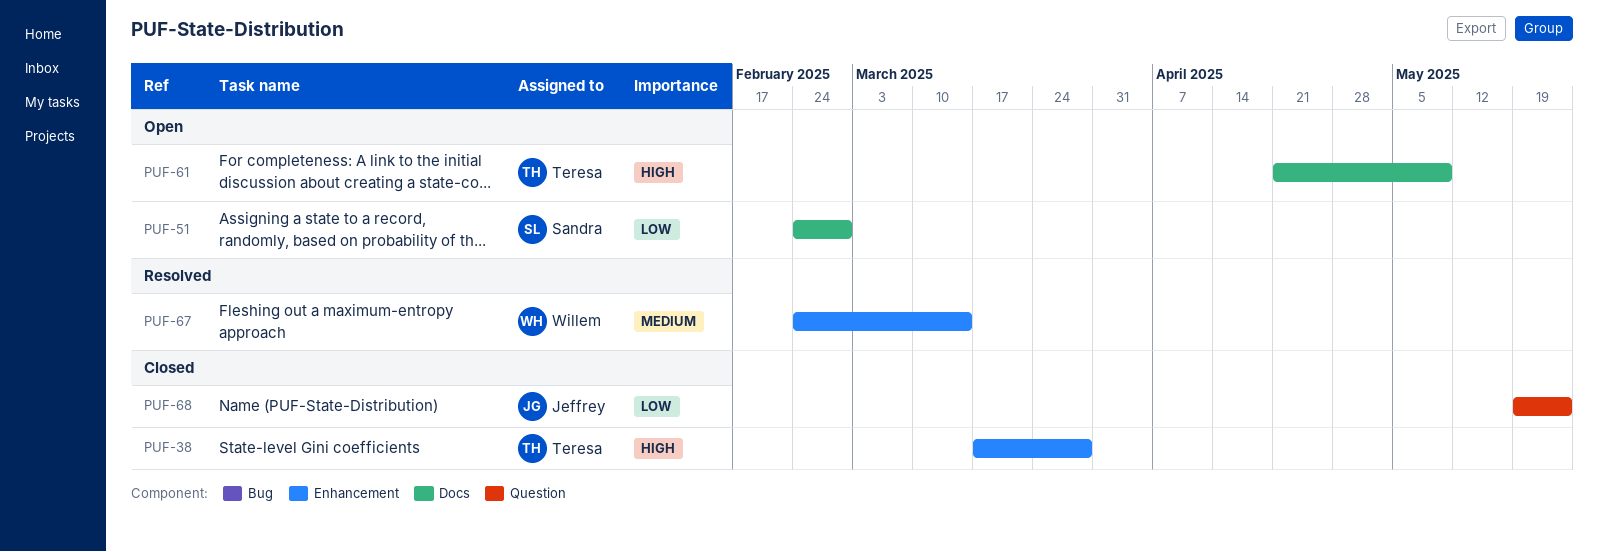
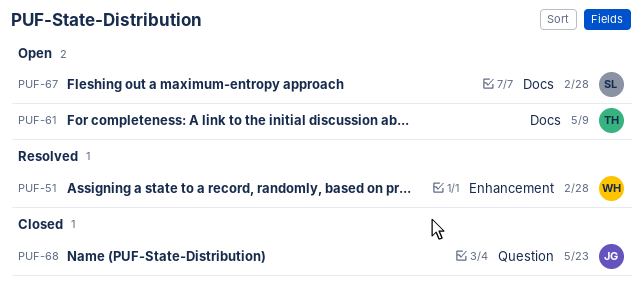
PUF-38: present -> none
PUF-51, status: Open -> Resolved
PUF-51, owner: Sandra -> Willem
PUF-51, label: Docs -> Enhancement
PUF-67, status: Resolved -> Open
PUF-67, owner: Willem -> Sandra
PUF-67, label: Enhancement -> Docs
PUF-67, due: Mar 14 -> Feb 28

